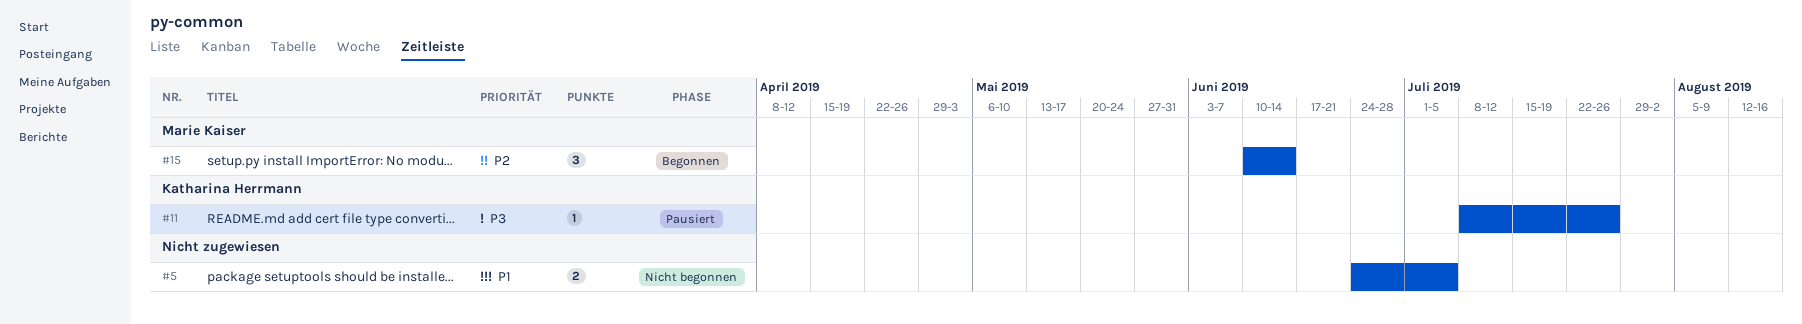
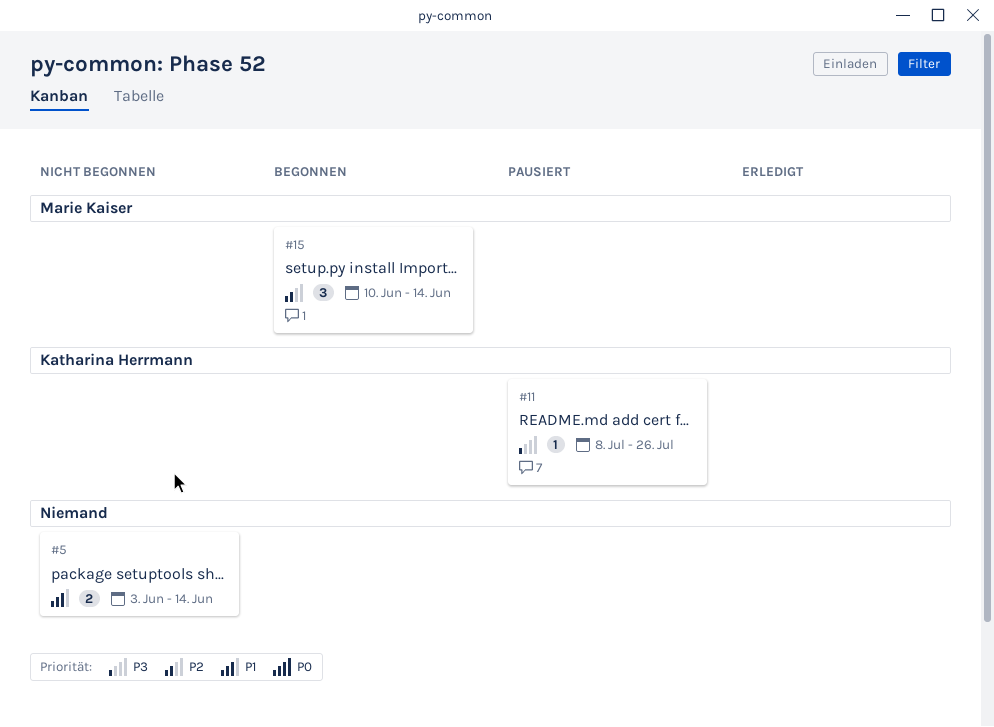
#5, start: Jun 24 -> Jun 3
#5, due: Jul 5 -> Jun 14

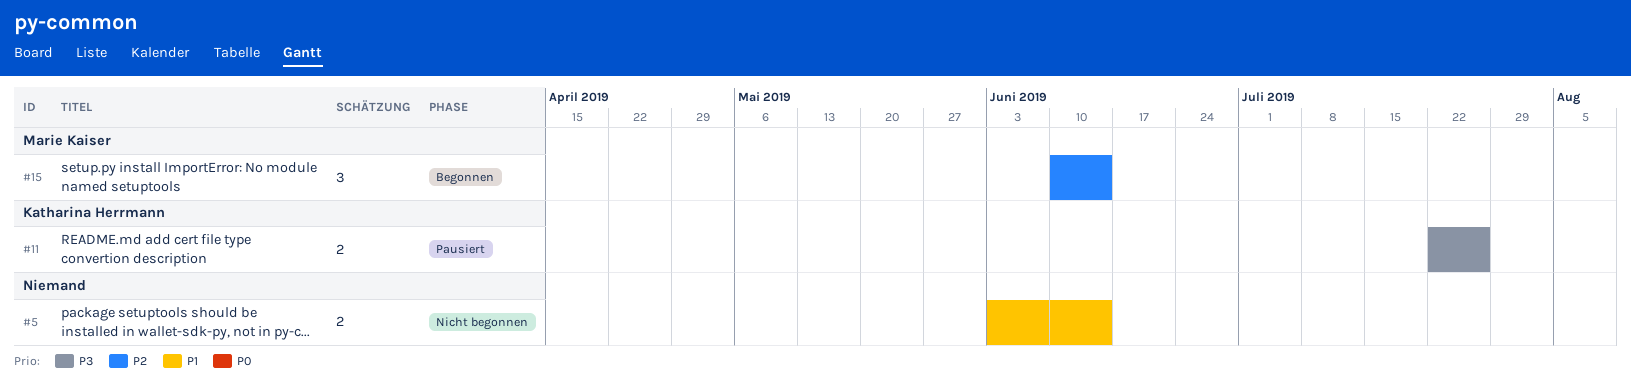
#11, estimate: 1 -> 2
#11, start: Jul 8 -> Jul 22

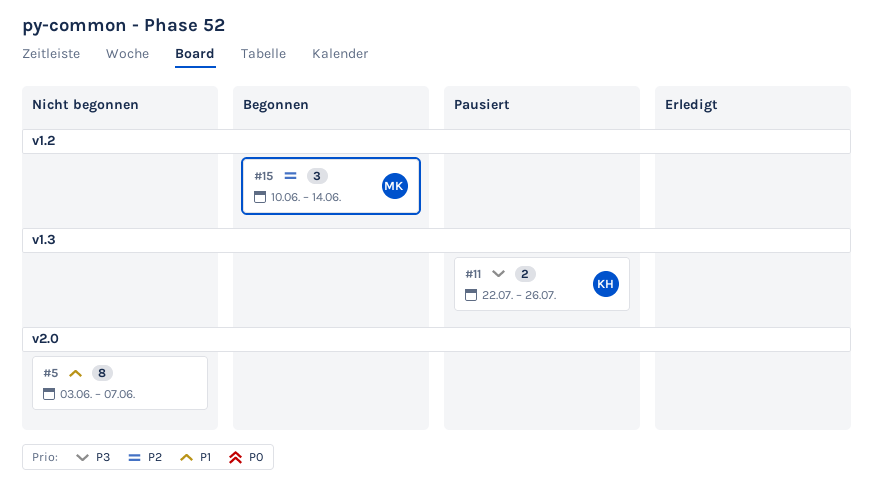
#5, estimate: 2 -> 8
#5, due: Jun 14 -> Jun 7

